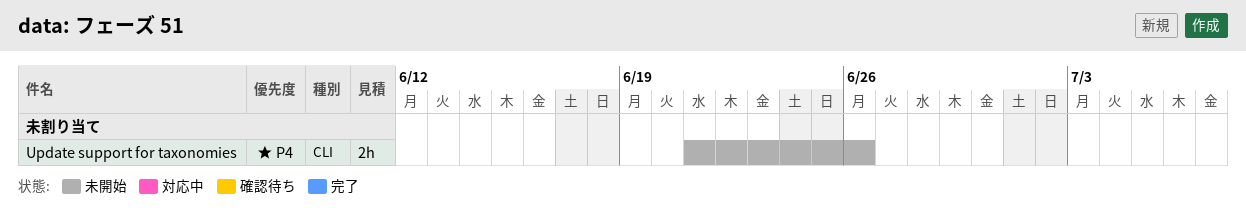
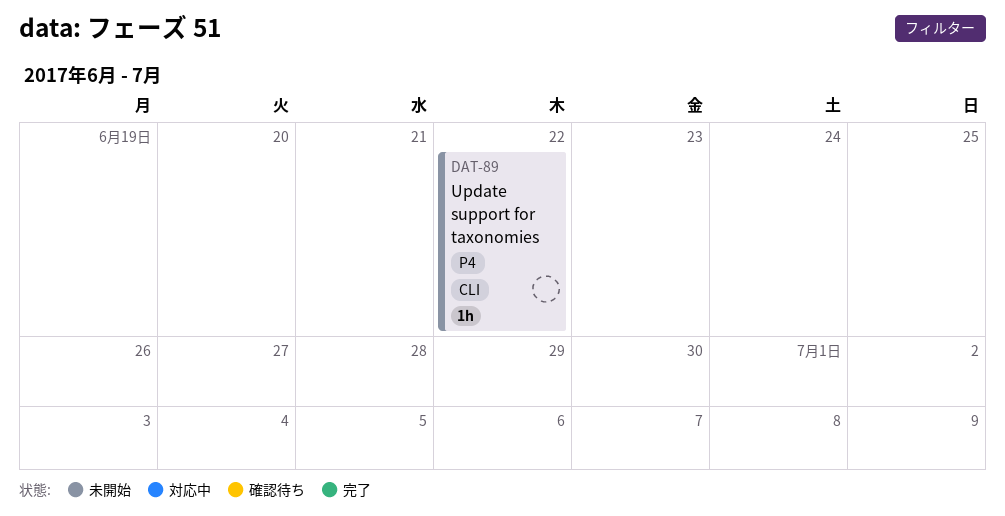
Update support for taxonomies, estimate: 2h -> 1h
Update support for taxonomies, due: Jun 26 -> Jun 22

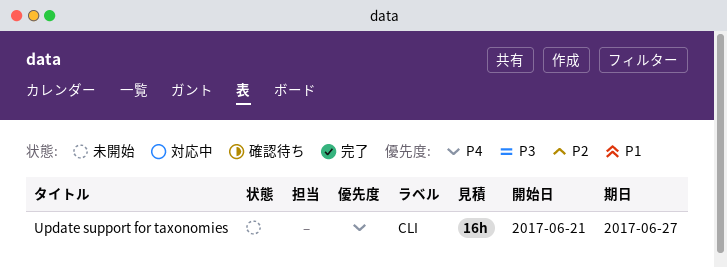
Update support for taxonomies, estimate: 1h -> 16h
Update support for taxonomies, due: Jun 22 -> Jun 27

